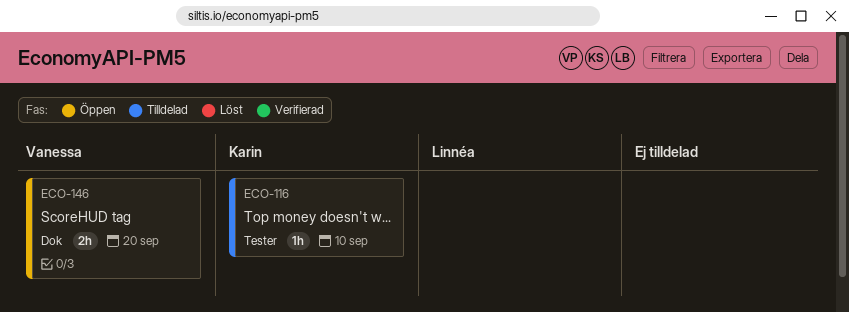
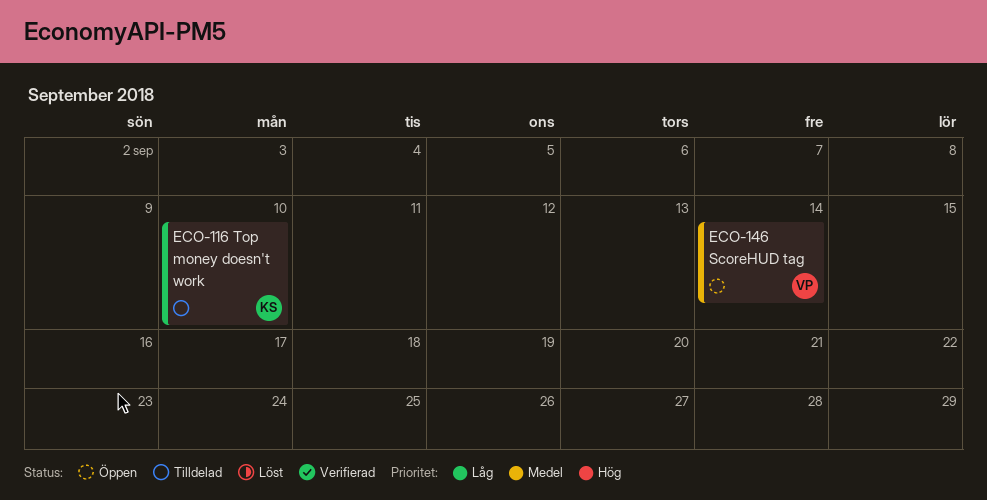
ECO-146, due: Sep 20 -> Sep 14

